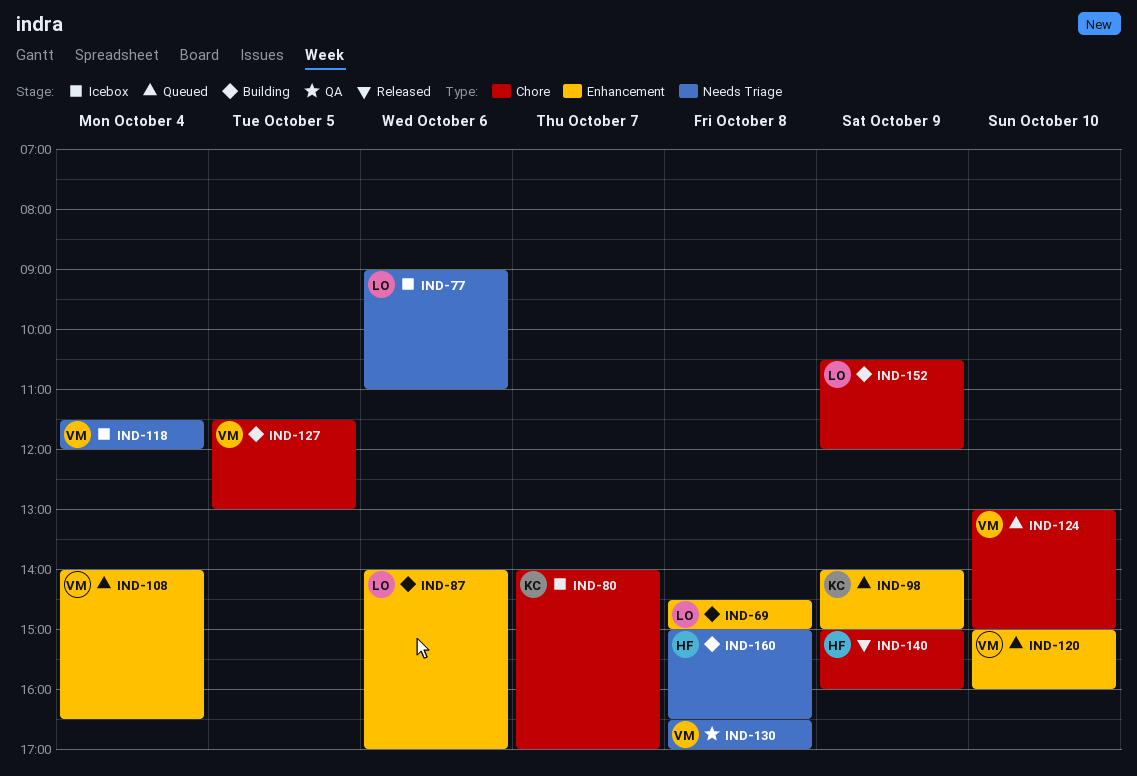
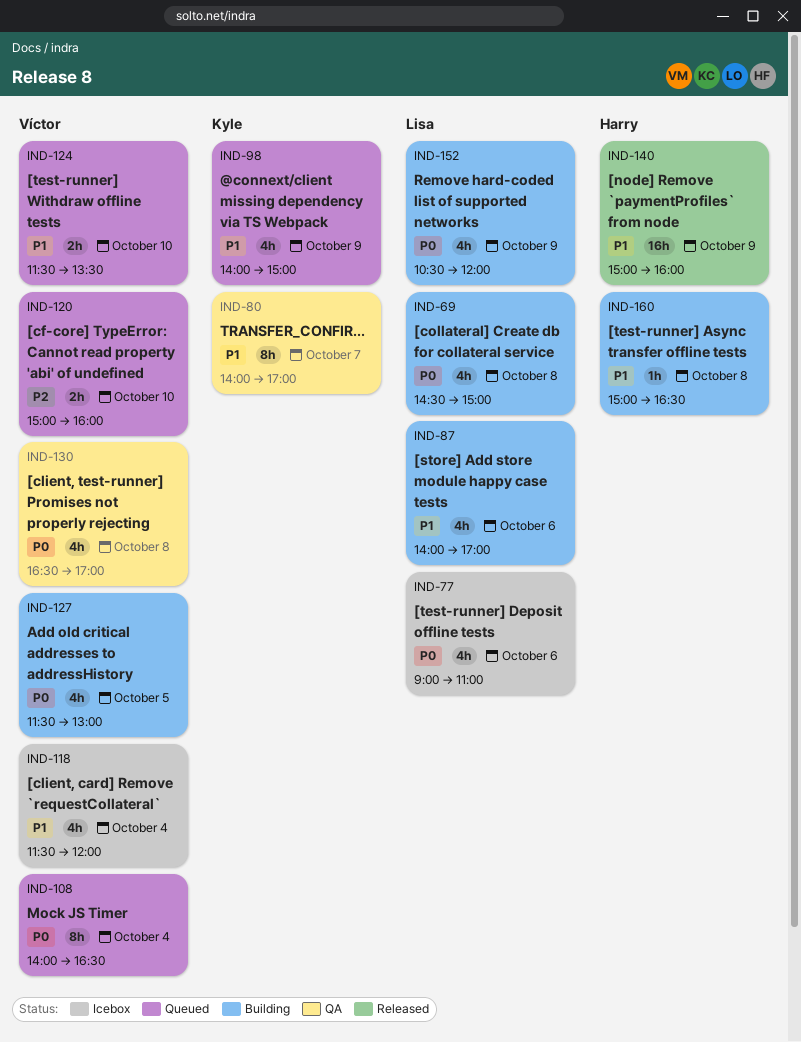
IND-80, status: Icebox -> QA
IND-124, begins: 13:00 -> 11:30
IND-124, ends: 15:00 -> 13:30

